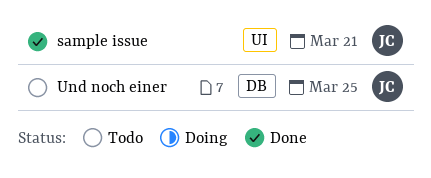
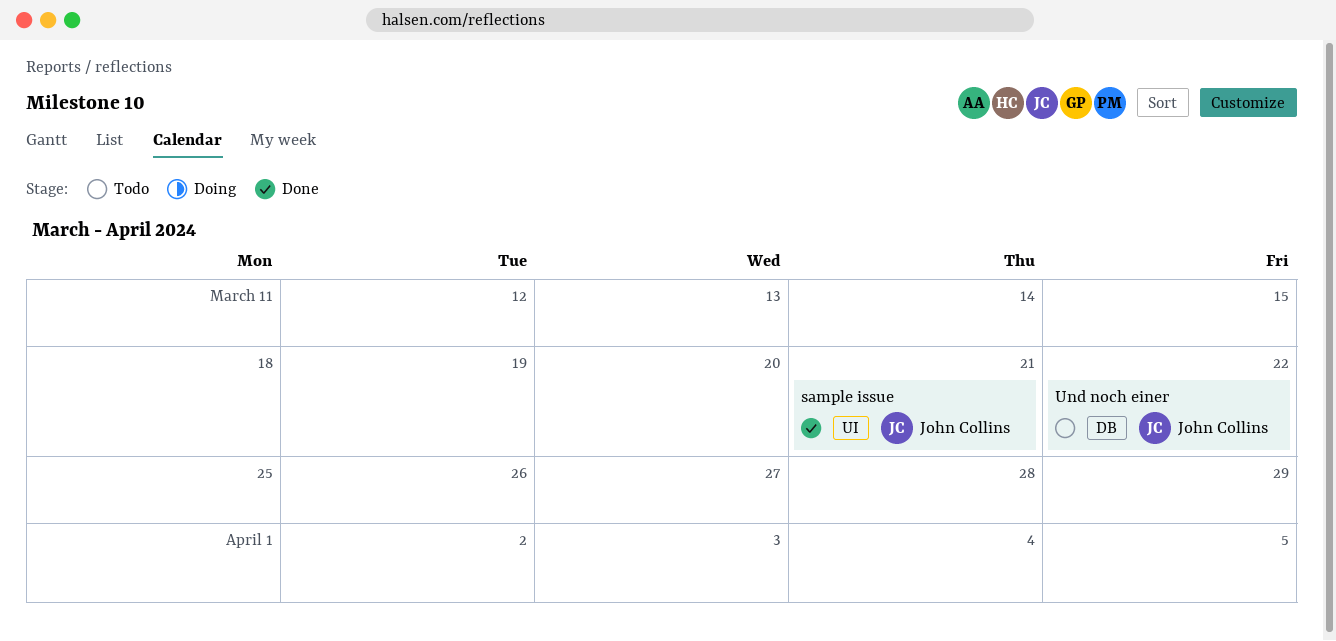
Und noch einer, due: Mar 25 -> Mar 22

